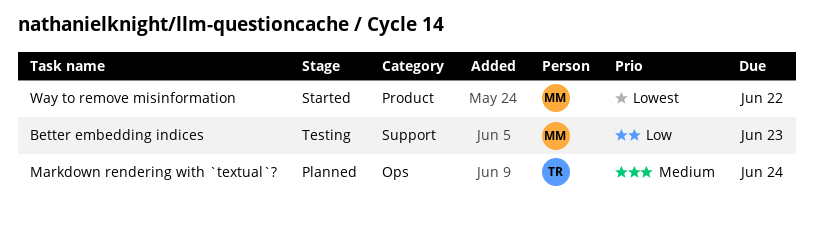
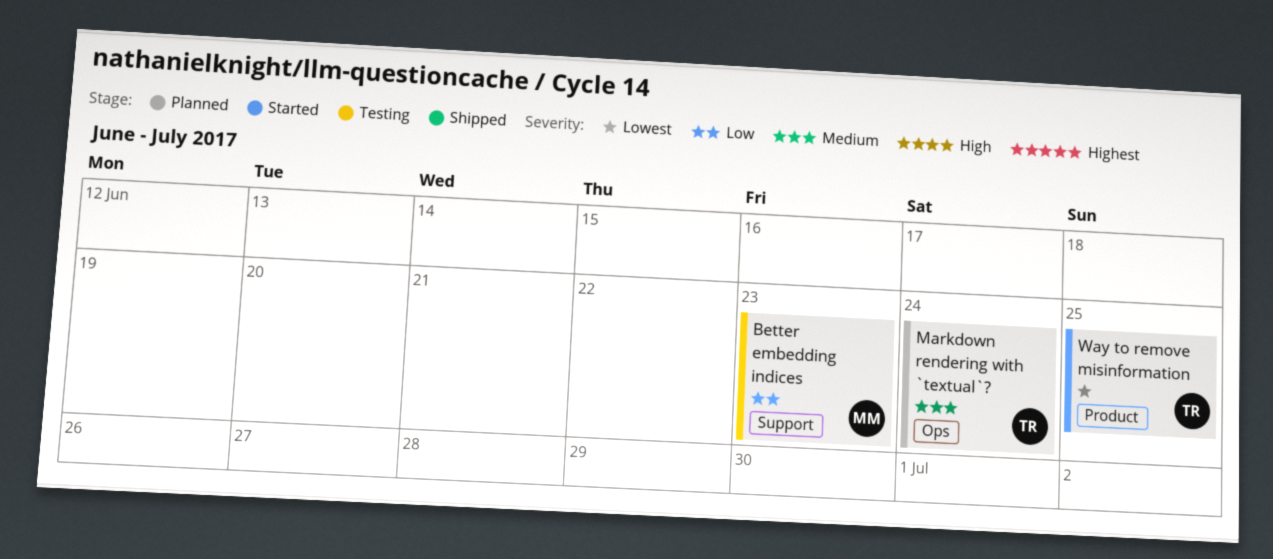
Way to remove misinformation, owner: MM -> TR
Way to remove misinformation, due: Jun 22 -> Jun 25

